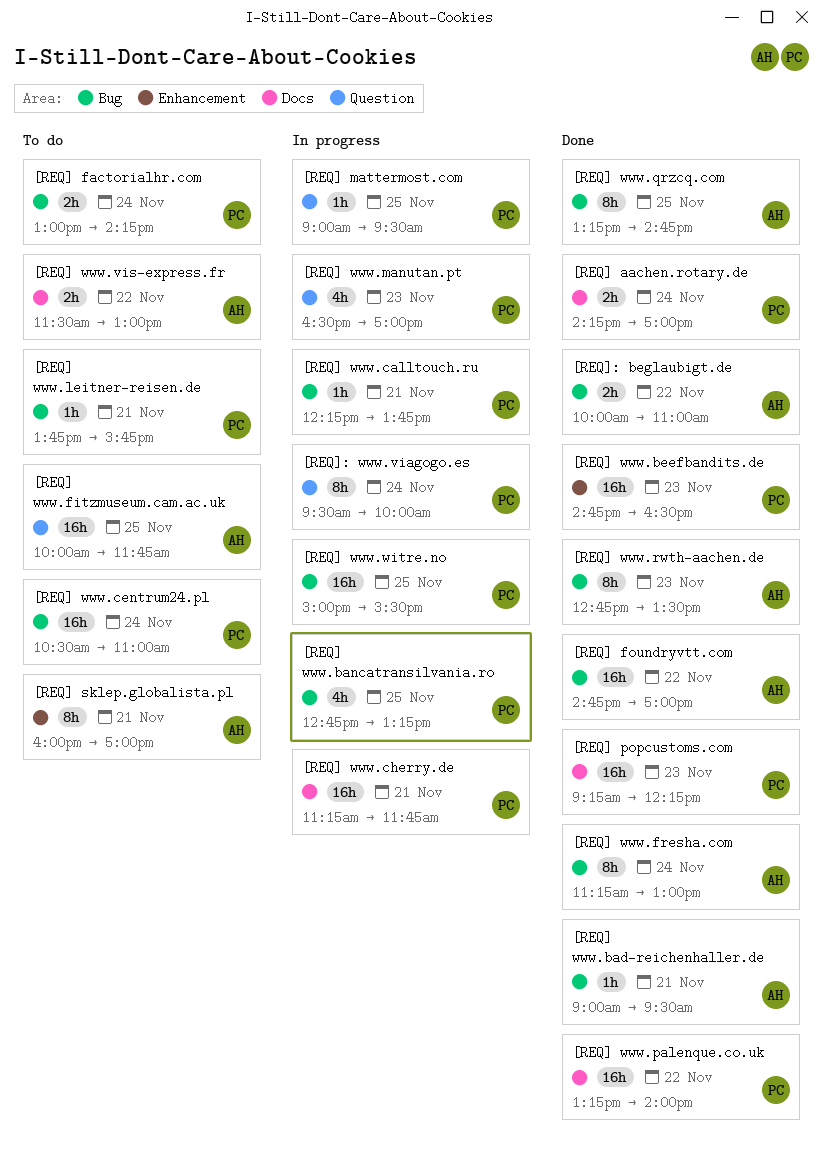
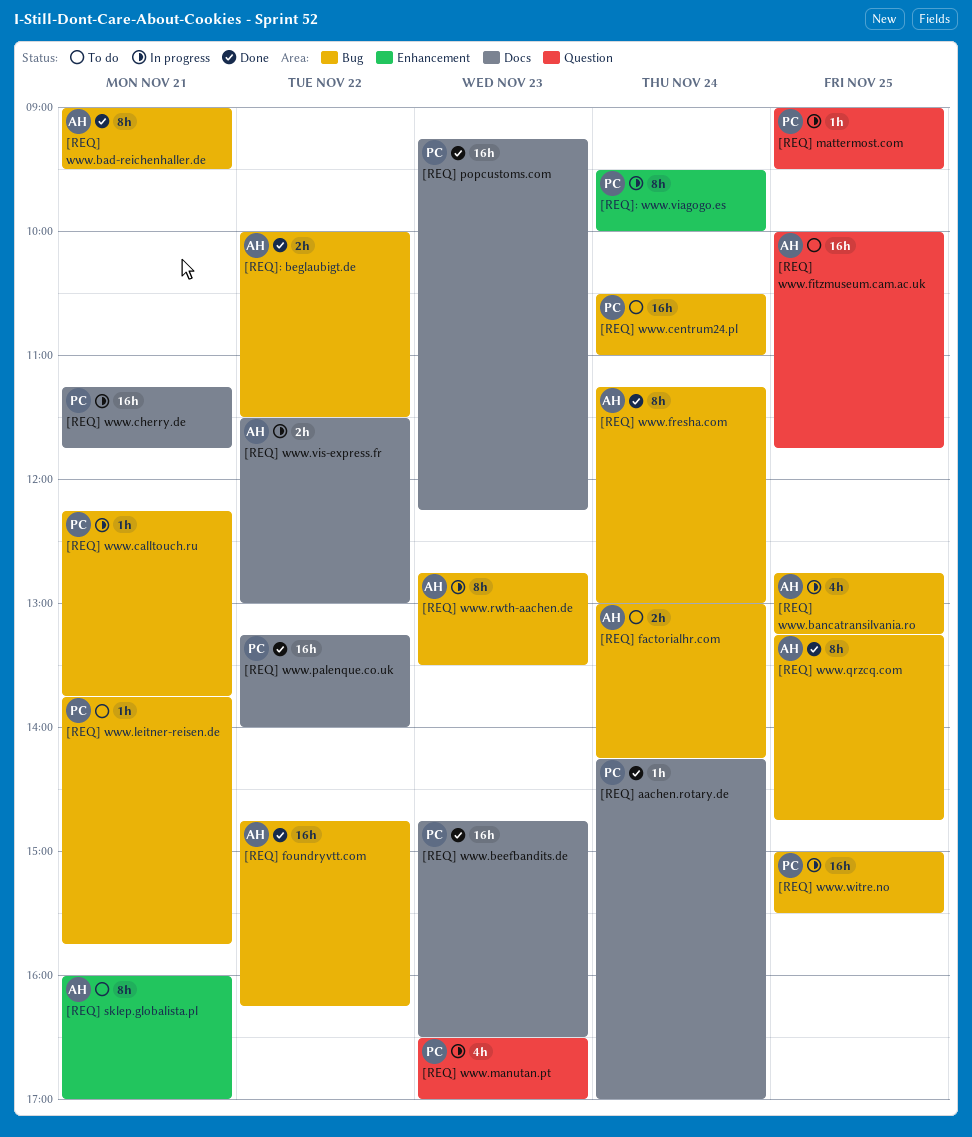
[REQ] aachen.rotary.de, estimate: 2h -> 1h
[REQ] factorialhr.com, owner: PC -> AH
[REQ] foundryvtt.com, ends: 17:00 -> 16:15
[REQ] www.bad-reichenhaller.de, estimate: 1h -> 8h
[REQ] www.bancatransilvania.ro, owner: PC -> AH
[REQ] www.beefbandits.de, label: Enhancement -> Docs
[REQ] www.rwth-aachen.de, status: Done -> In progress
[REQ] www.vis-express.fr, status: To do -> In progress
[REQ]: beglaubigt.de, ends: 11:00 -> 11:30
[REQ]: www.viagogo.es, label: Question -> Enhancement

